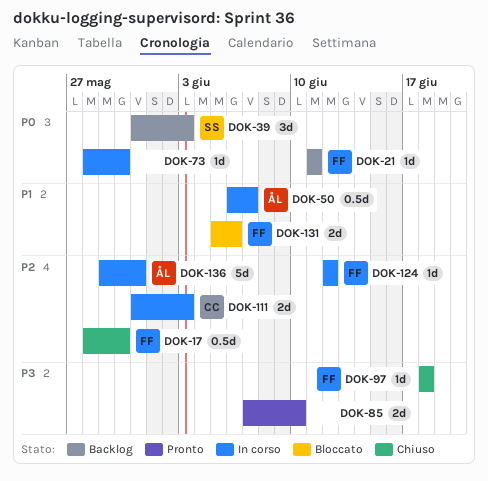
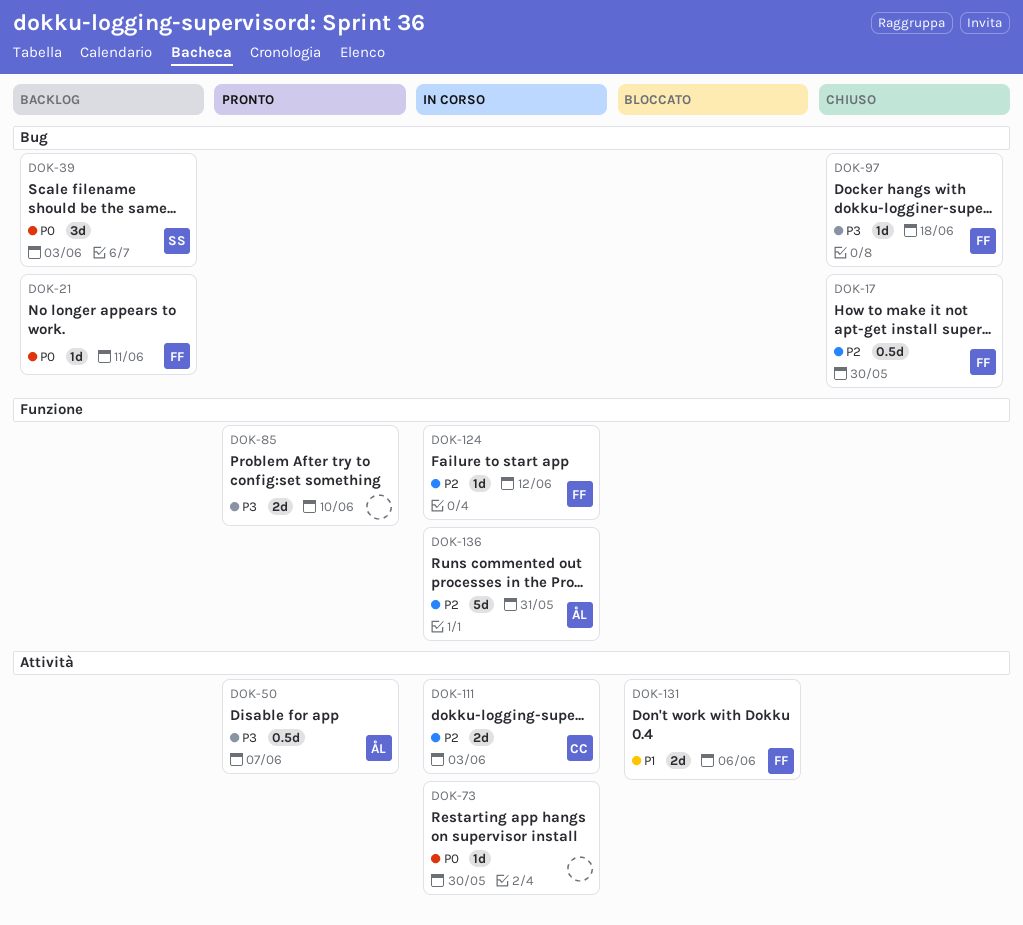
DOK-50, status: In corso -> Pronto
DOK-50, priority: P1 -> P3

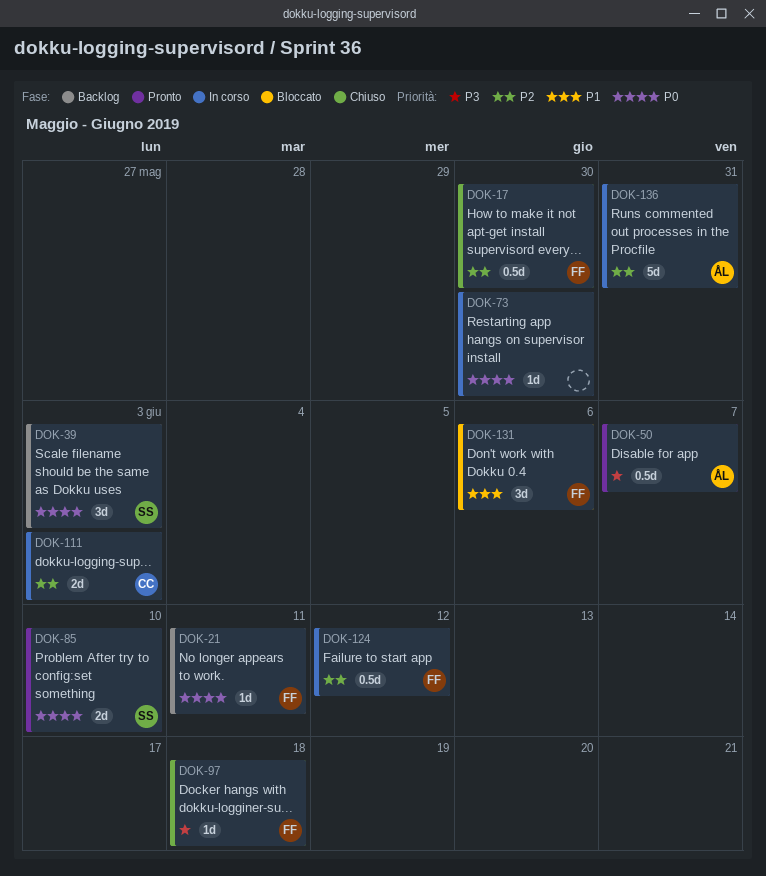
DOK-85, owner: none -> SS
DOK-85, priority: P3 -> P0
DOK-124, estimate: 1d -> 0.5d
DOK-131, estimate: 2d -> 3d

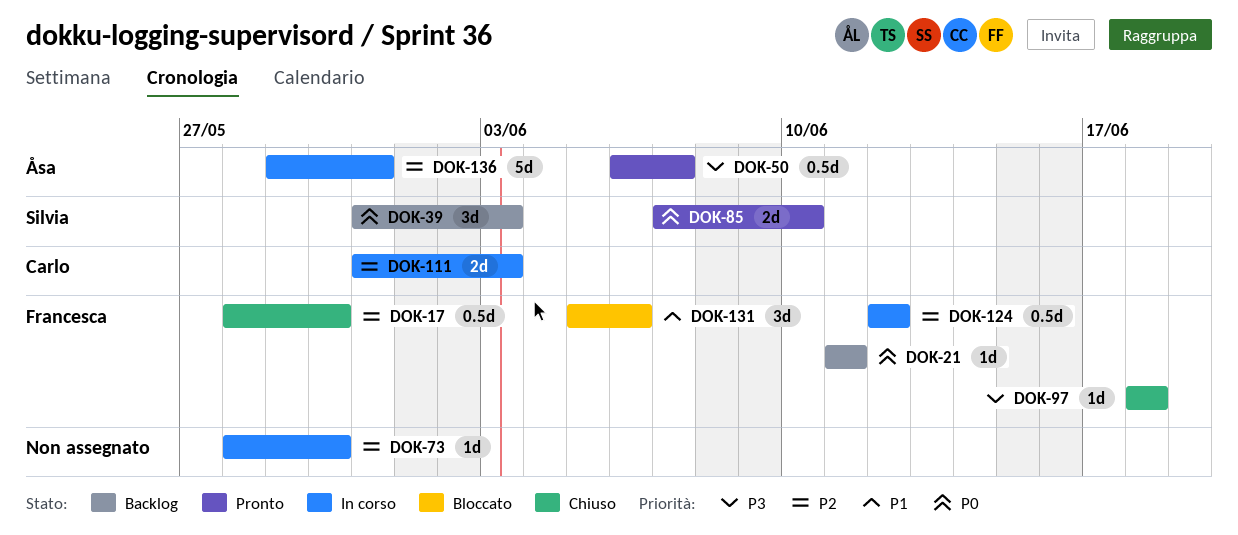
DOK-73, priority: P0 -> P2

